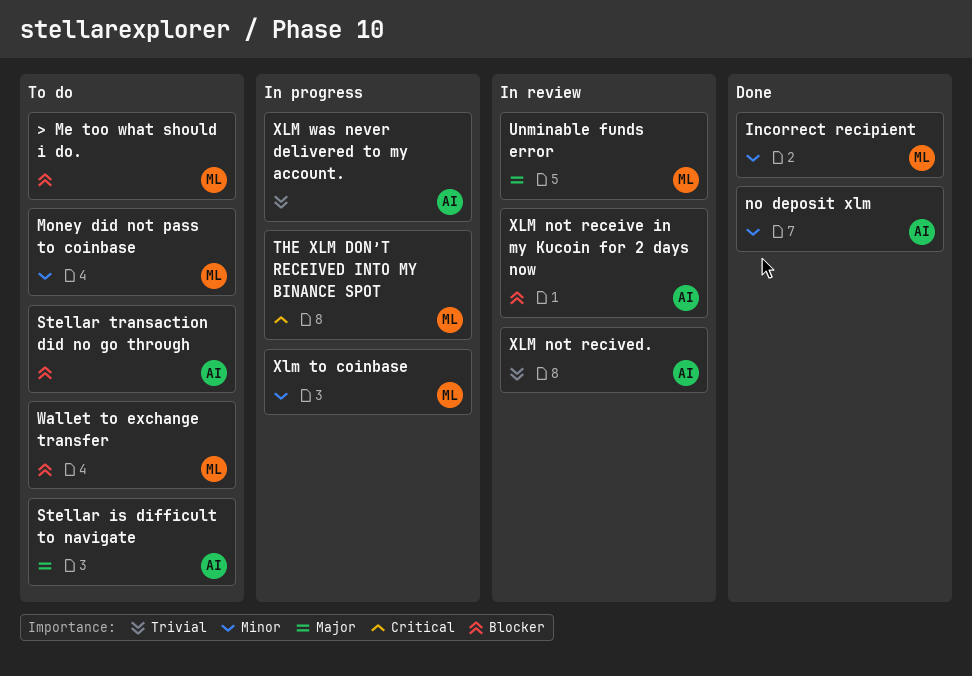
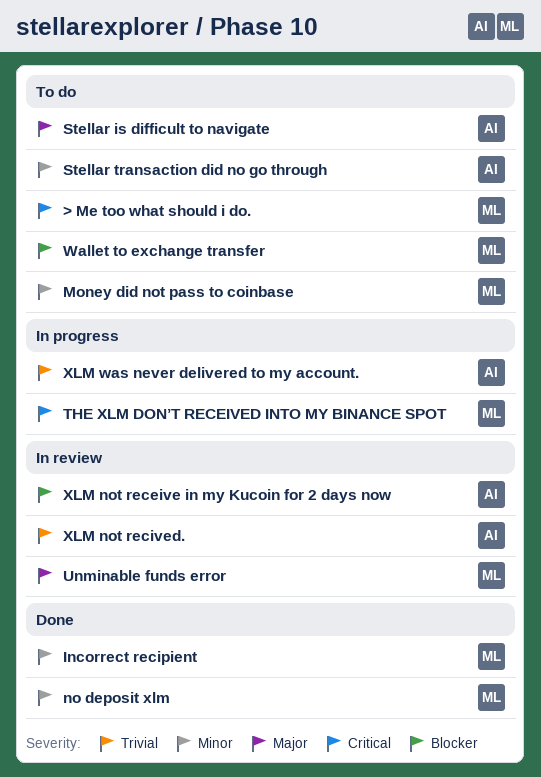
> Me too what should i do., priority: Blocker -> Critical
no deposit xlm, owner: AI -> ML
Stellar transaction did no go through, priority: Blocker -> Minor
Xlm to coinbase: present -> none

